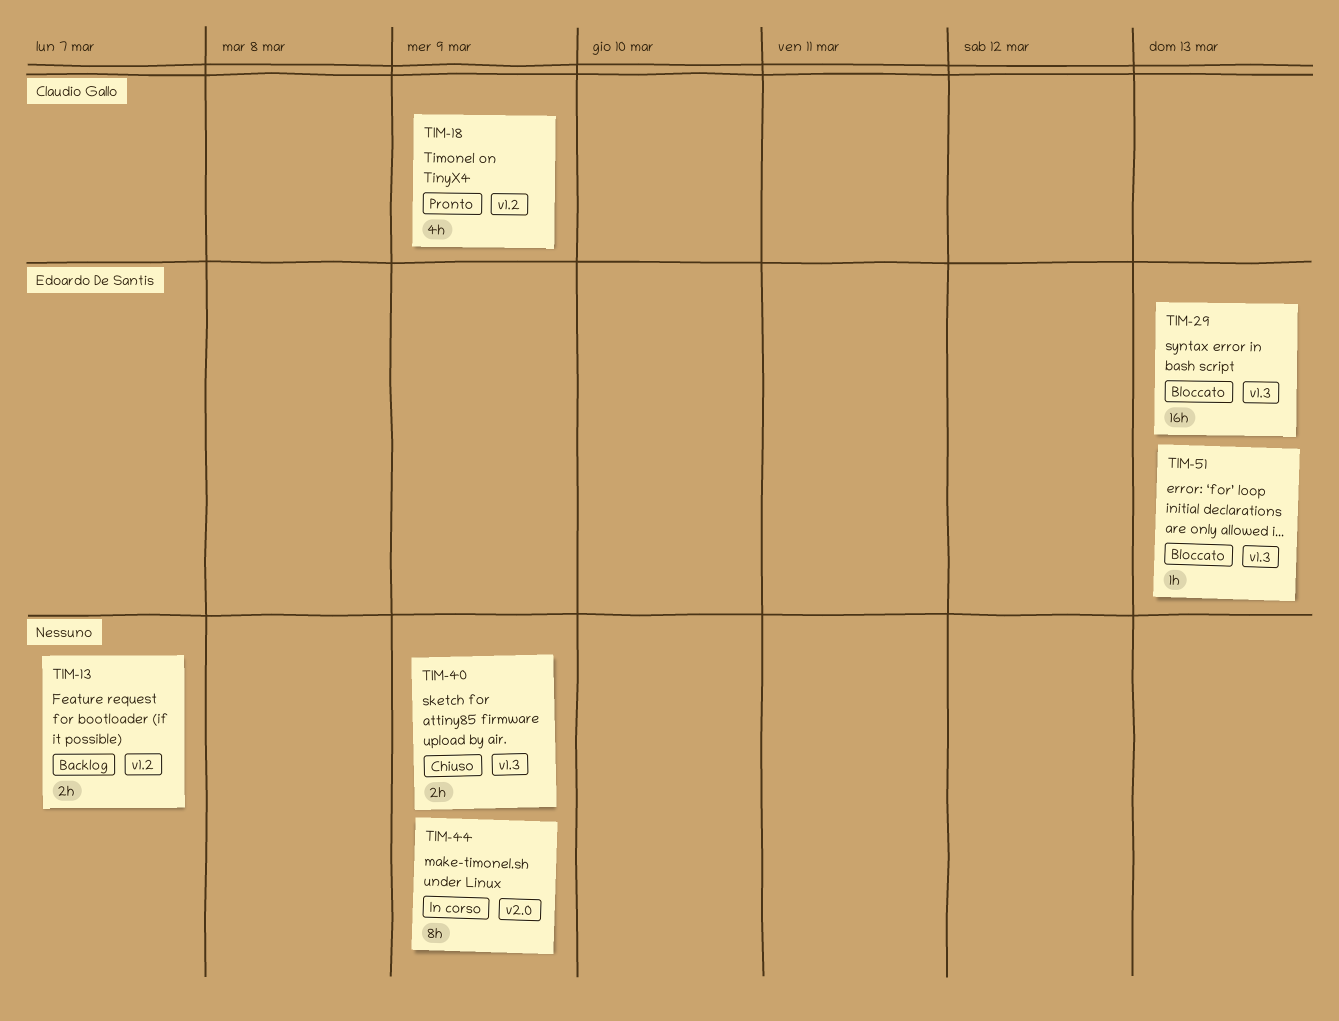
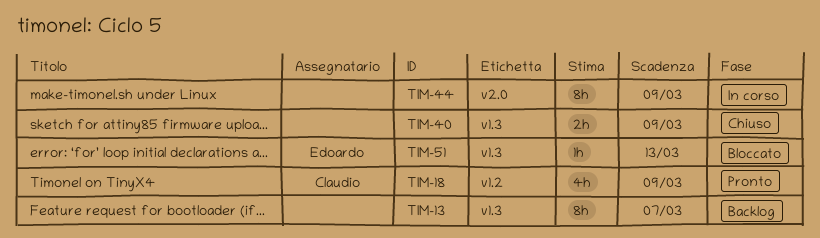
TIM-13, label: v1.2 -> v1.3
TIM-13, estimate: 2h -> 8h
TIM-29: present -> none

